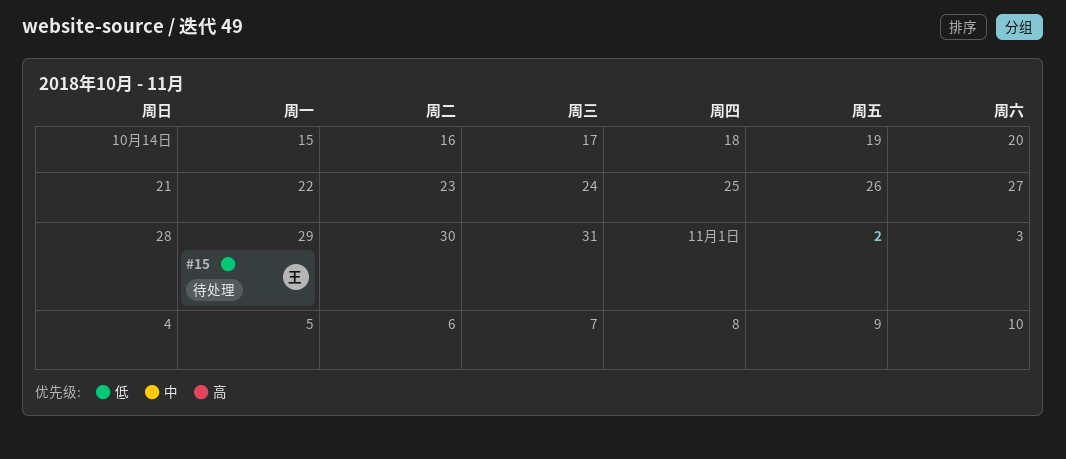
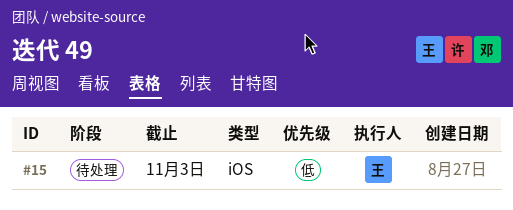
#15, due: Oct 29 -> Nov 3

